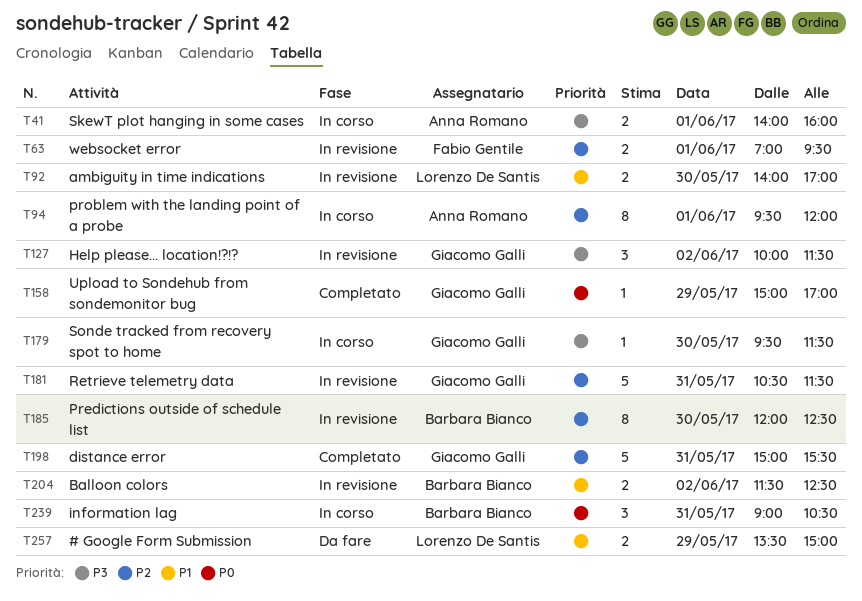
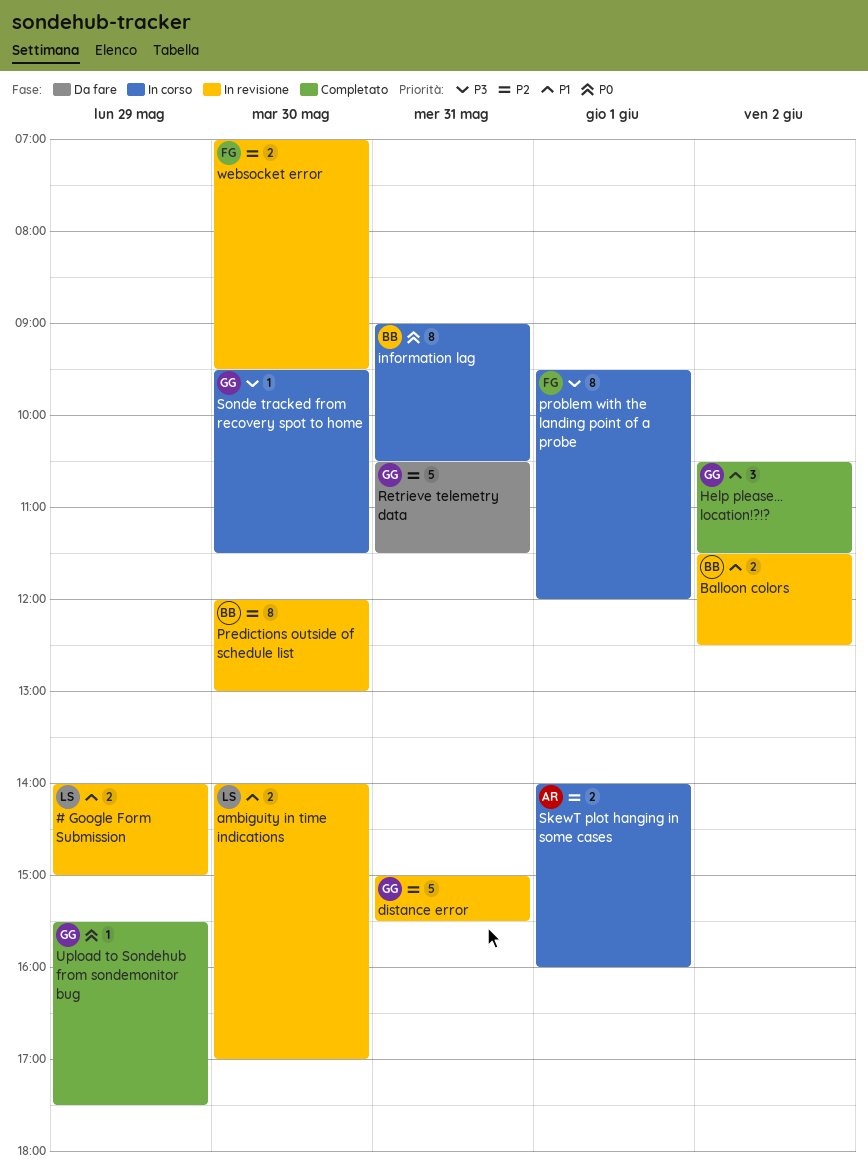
# Google Form Submission, status: Da fare -> In revisione
# Google Form Submission, begins: 13:30 -> 14:00
distance error, status: Completato -> In revisione
Help please... location!?!?, status: In revisione -> Completato
Help please... location!?!?, priority: P3 -> P1
Help please... location!?!?, begins: 10:00 -> 10:30
information lag, estimate: 3 -> 8
Predictions outside of schedule list, ends: 12:30 -> 13:00
problem with the landing point of a probe, owner: Anna Romano -> Fabio Gentile
problem with the landing point of a probe, priority: P2 -> P3
Retrieve telemetry data, status: In revisione -> Da fare
SkewT plot hanging in some cases, priority: P3 -> P2
Upload to Sondehub from sondemonitor bug, begins: 15:00 -> 15:30
Upload to Sondehub from sondemonitor bug, ends: 17:00 -> 17:30
websocket error, day: Jun 1 -> May 30

